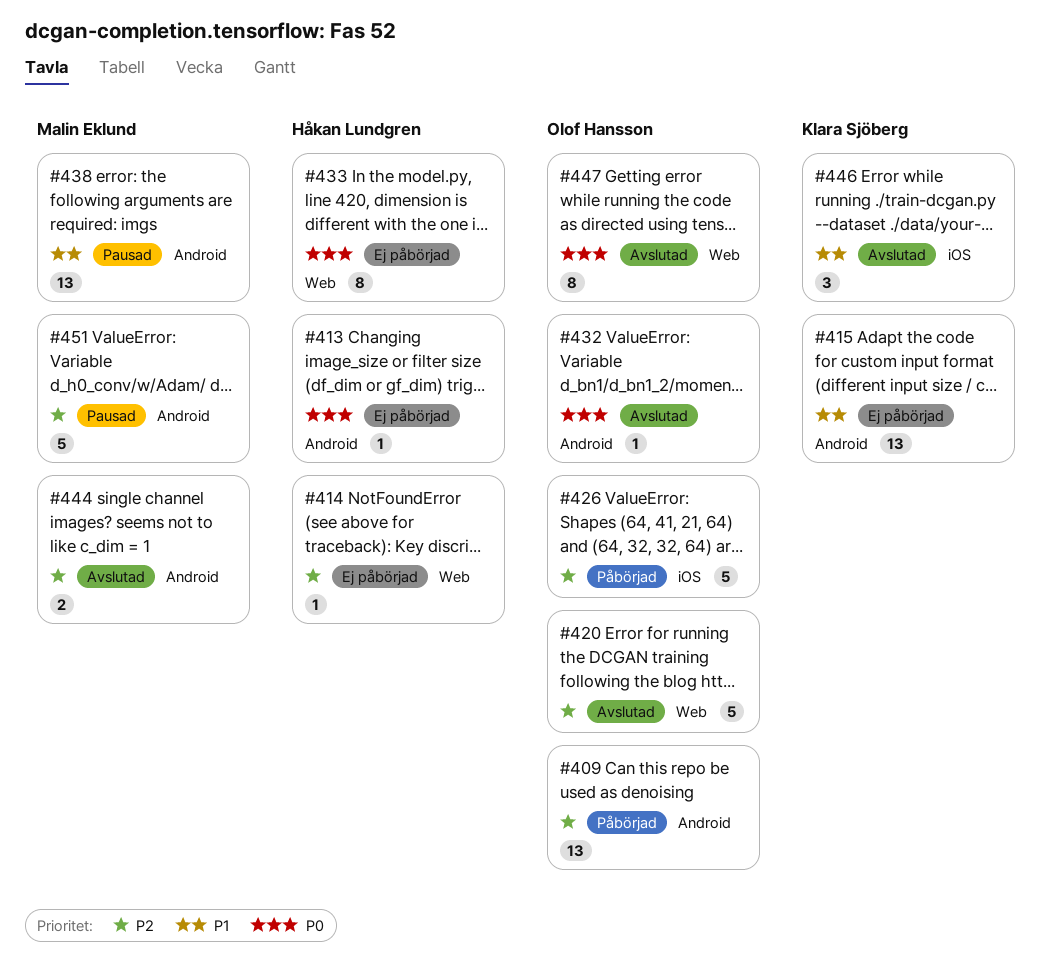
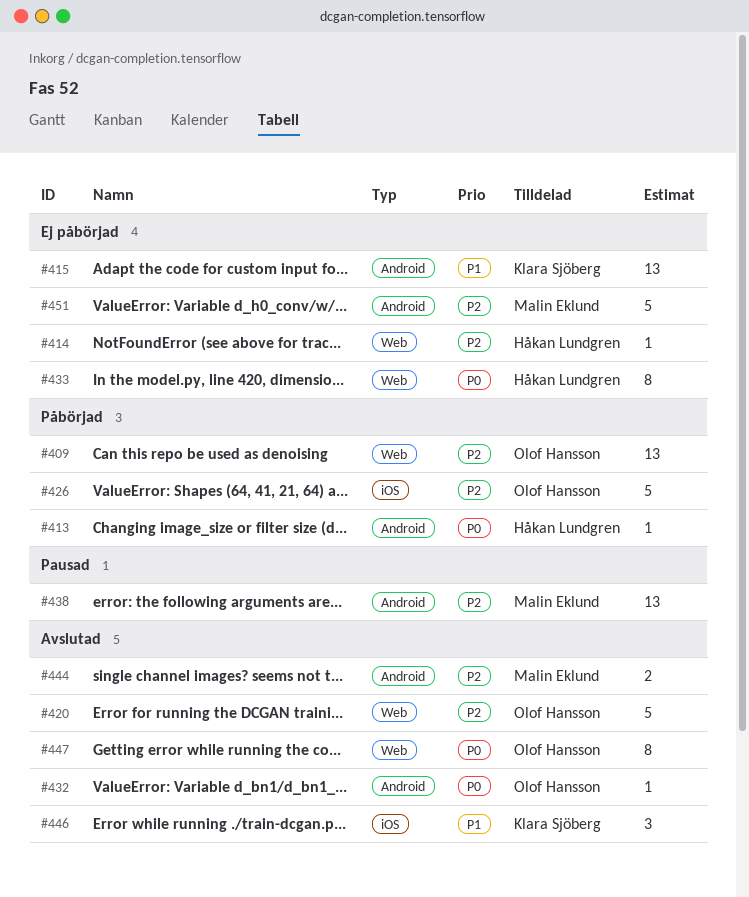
#409, label: Android -> Web
#413, status: Ej påbörjad -> Påbörjad
#438, priority: P1 -> P2
#451, status: Pausad -> Ej påbörjad

